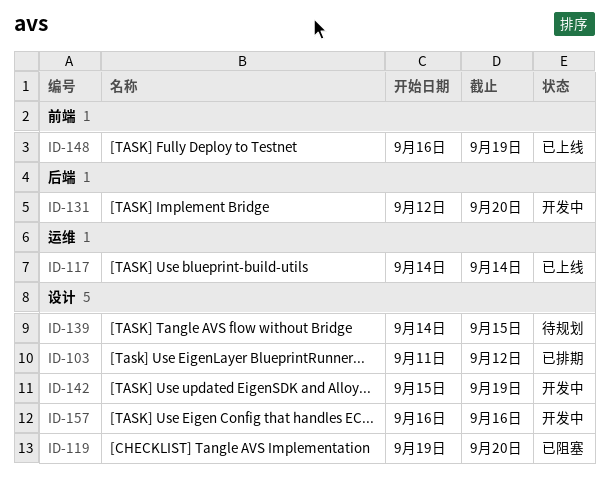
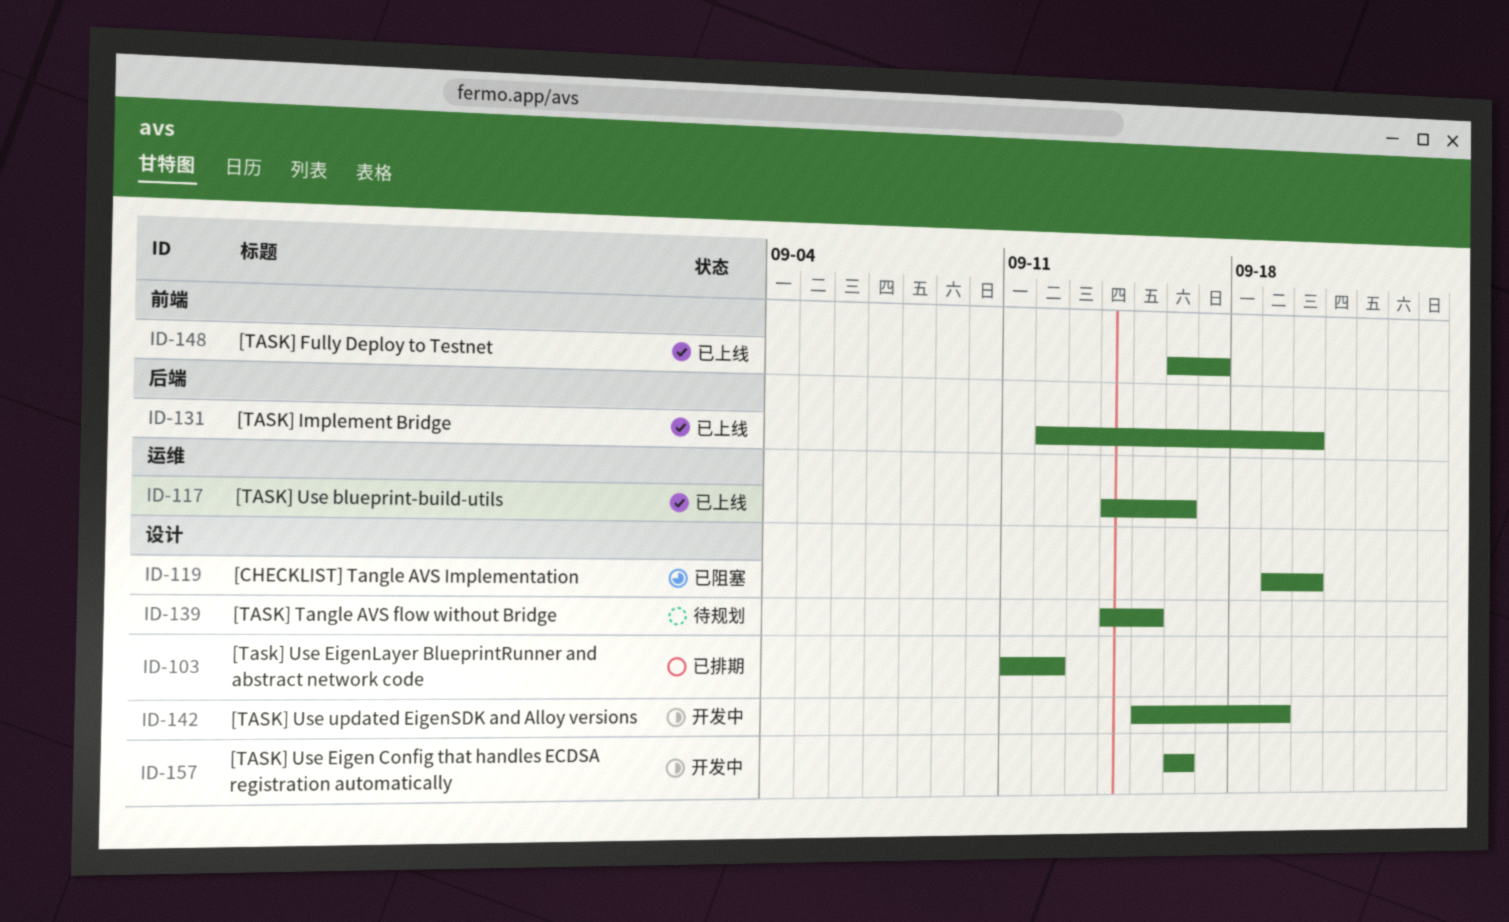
ID-117, due: Sep 14 -> Sep 16
ID-131, status: 开发中 -> 已上线
ID-148, due: Sep 19 -> Sep 17

